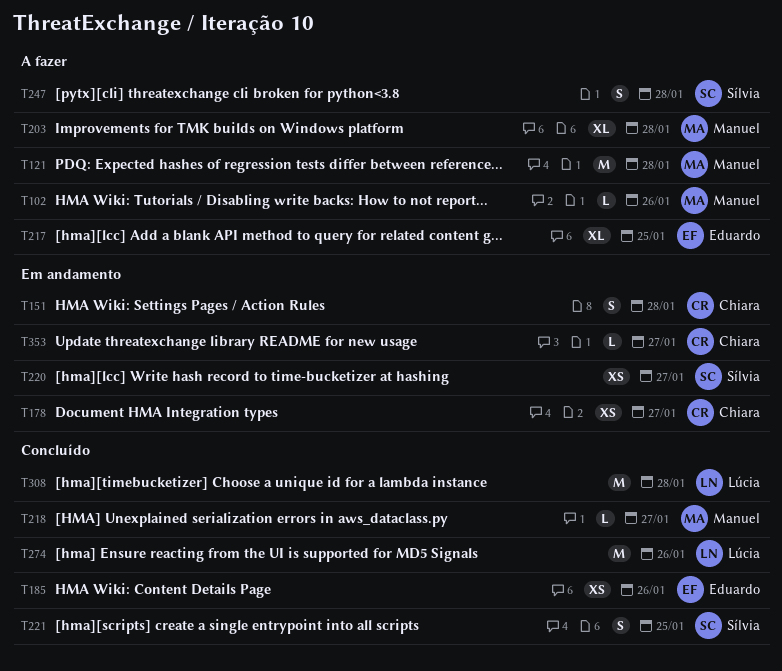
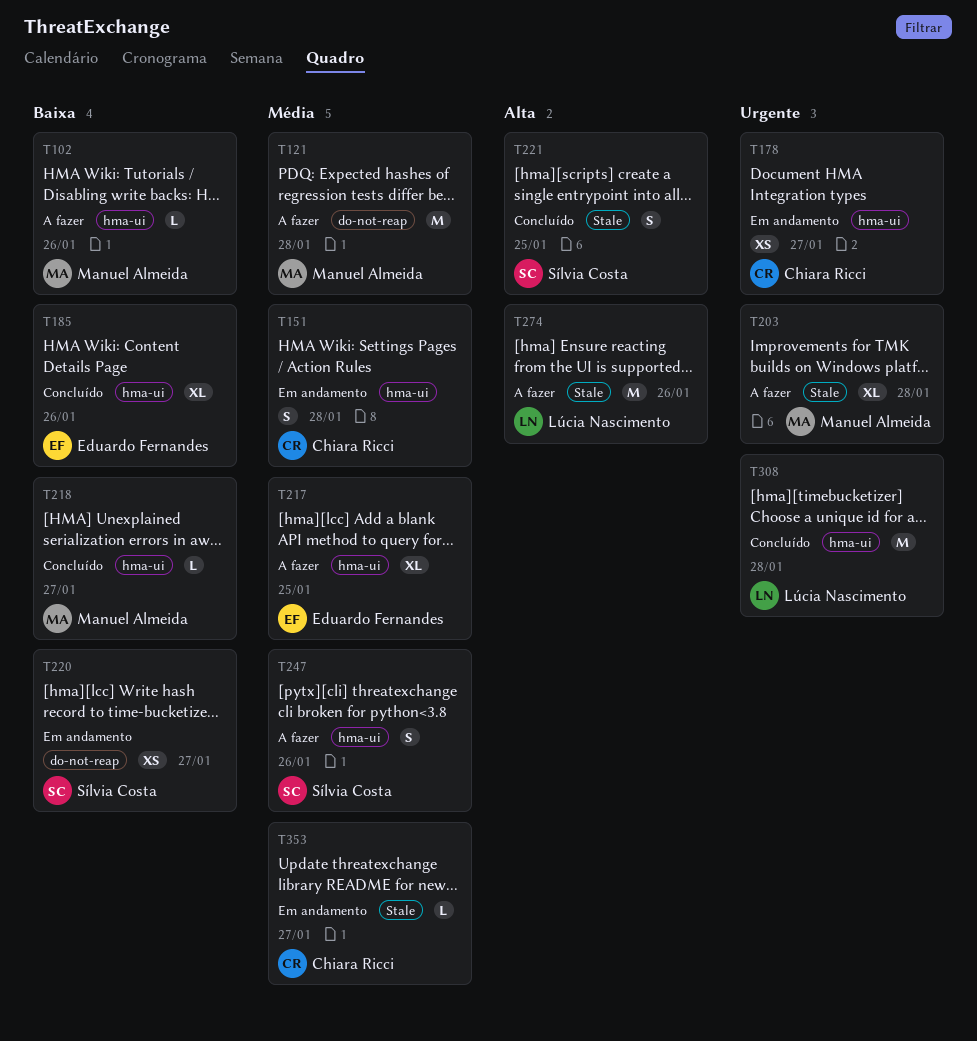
T185, estimate: XS -> XL
T247, due: Jan 28 -> Jan 26
T274, status: Concluído -> A fazer

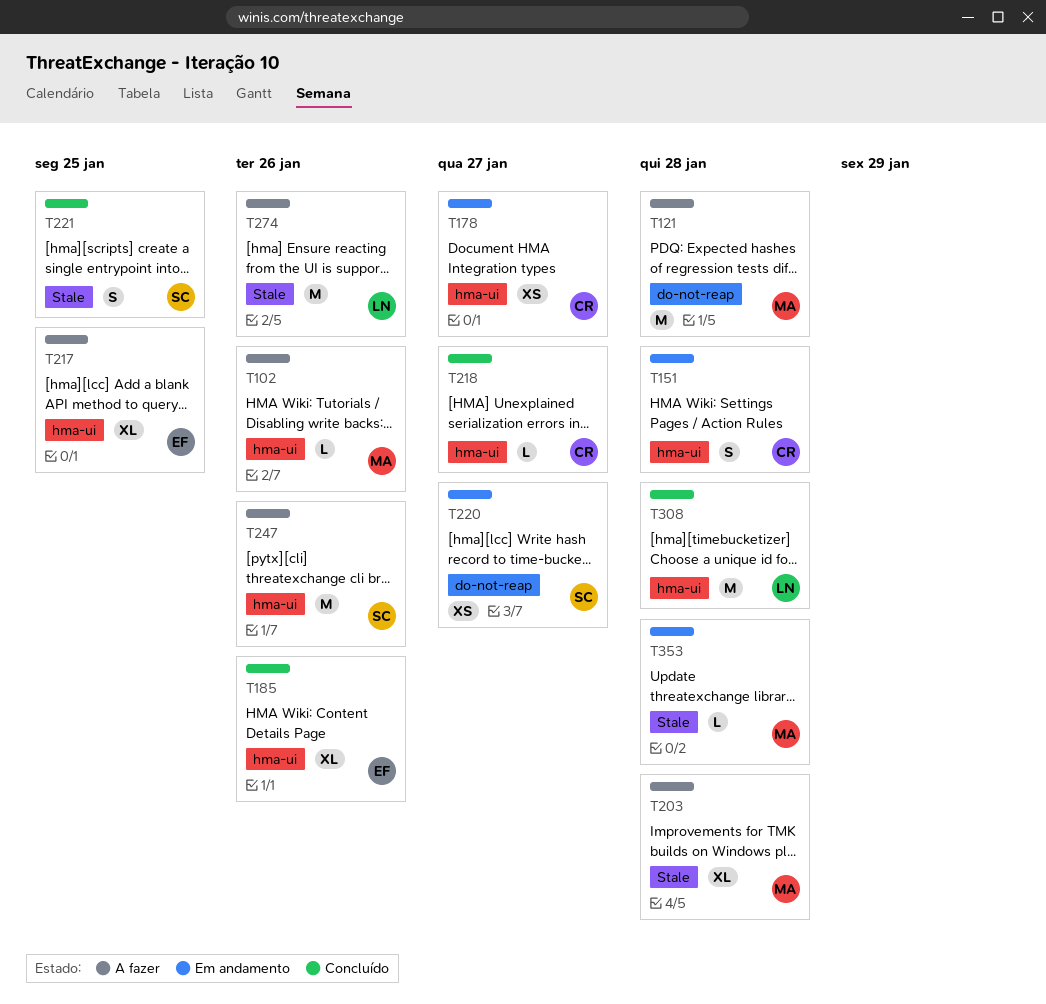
T218, owner: Manuel Almeida -> Chiara Ricci
T247, estimate: S -> M
T353, owner: Chiara Ricci -> Manuel Almeida
T353, due: Jan 27 -> Jan 28

